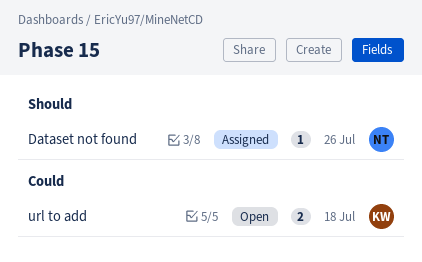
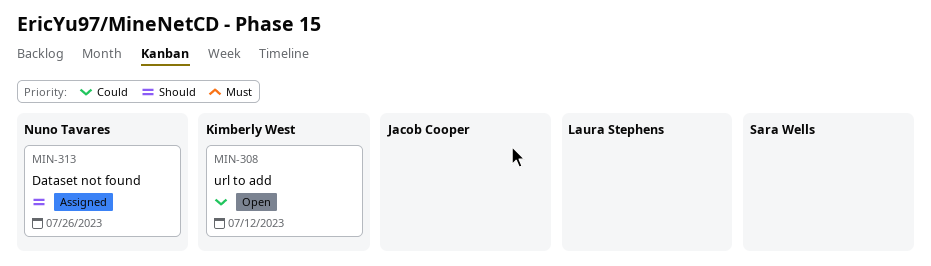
url to add, due: Jul 18 -> Jul 12

